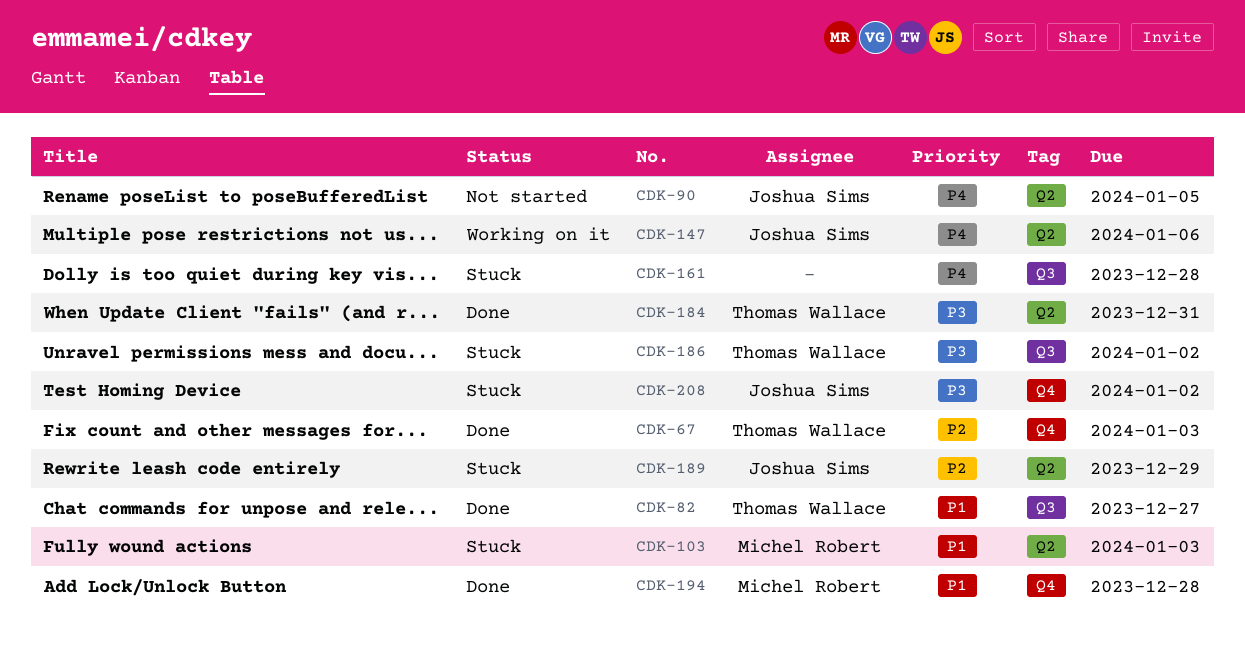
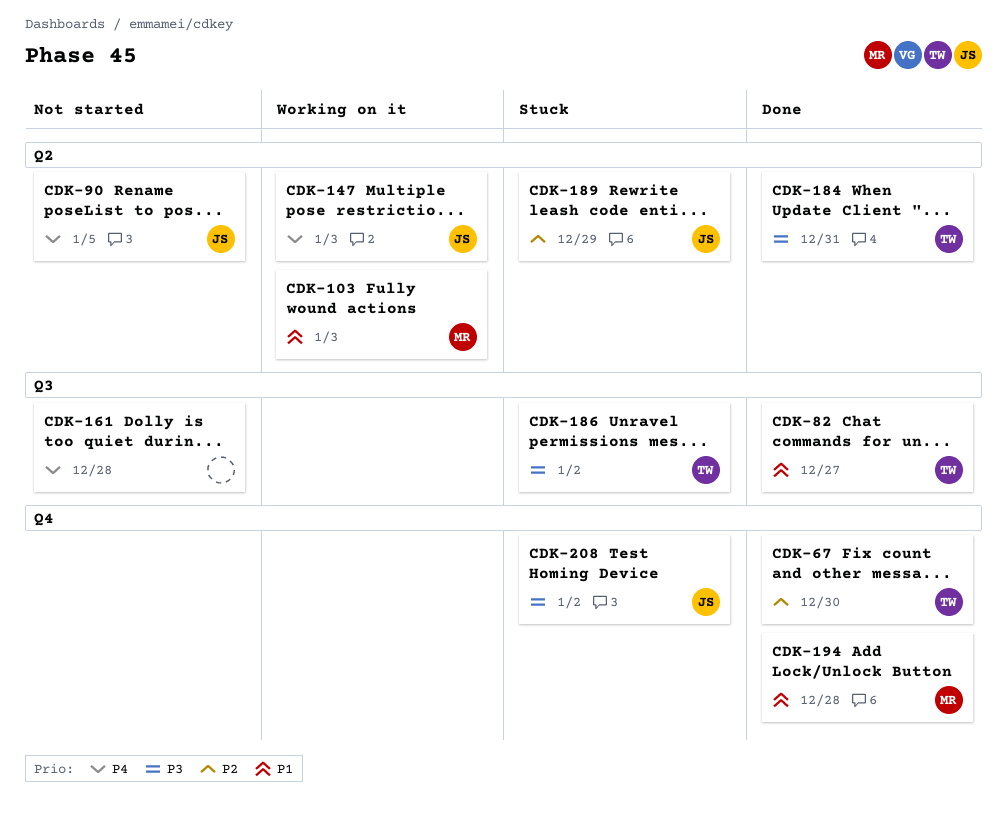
CDK-67, due: Jan 3 -> Dec 30
CDK-103, status: Stuck -> Working on it
CDK-147, due: Jan 6 -> Jan 3
CDK-161, status: Stuck -> Not started

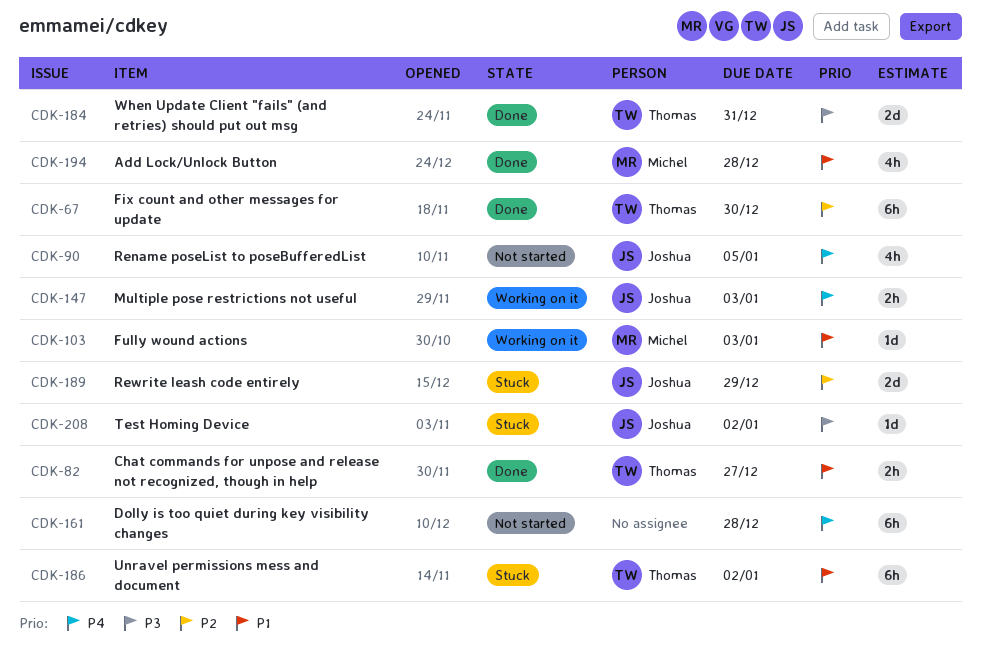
CDK-186, priority: P3 -> P1

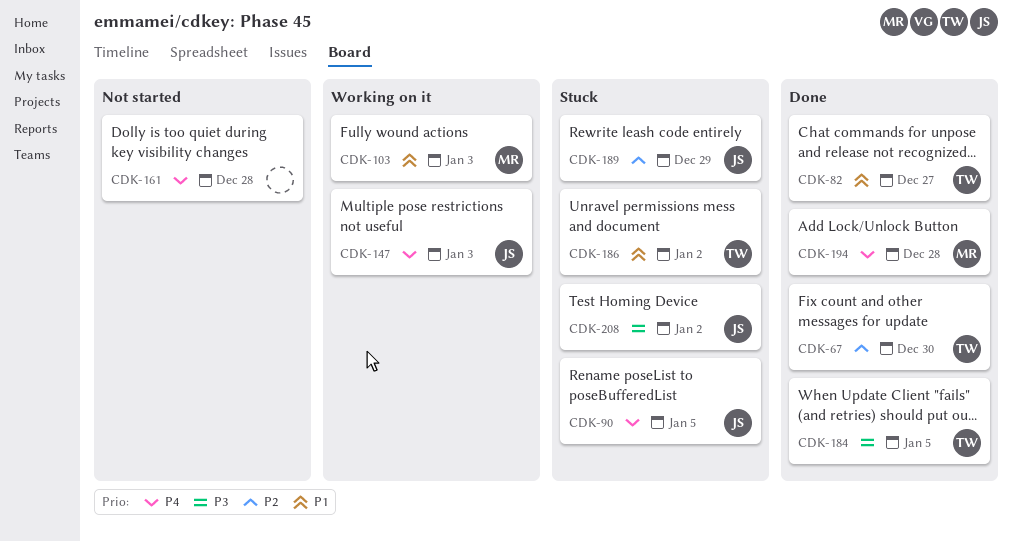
CDK-90, status: Not started -> Stuck
CDK-184, due: Dec 31 -> Jan 5
CDK-194, priority: P1 -> P4

